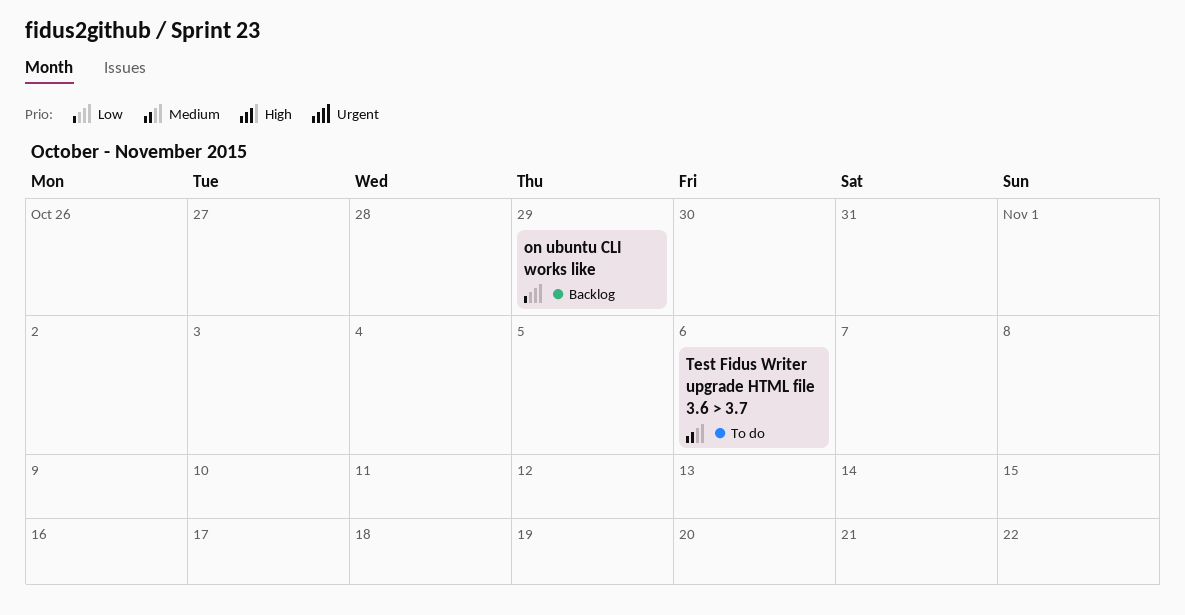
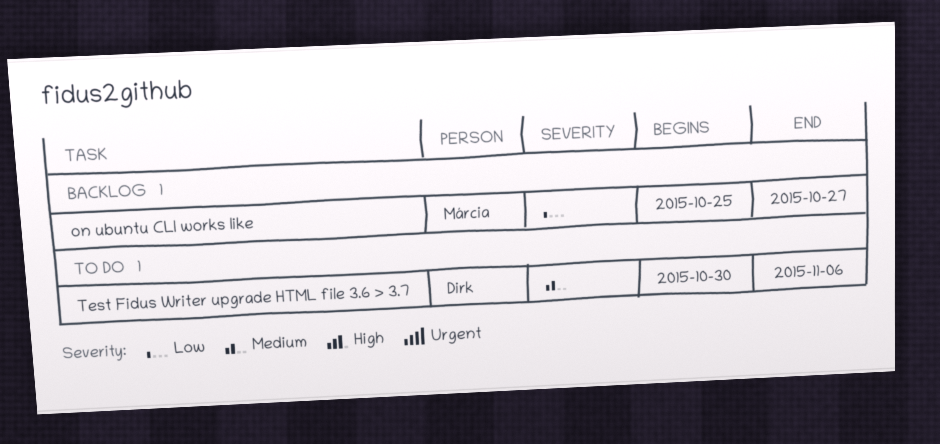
on ubuntu CLI works like, due: Oct 29 -> Oct 27

